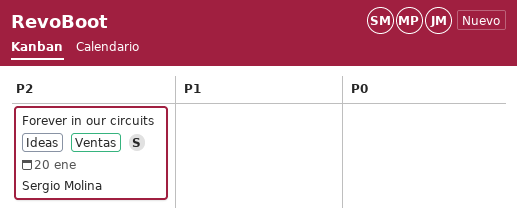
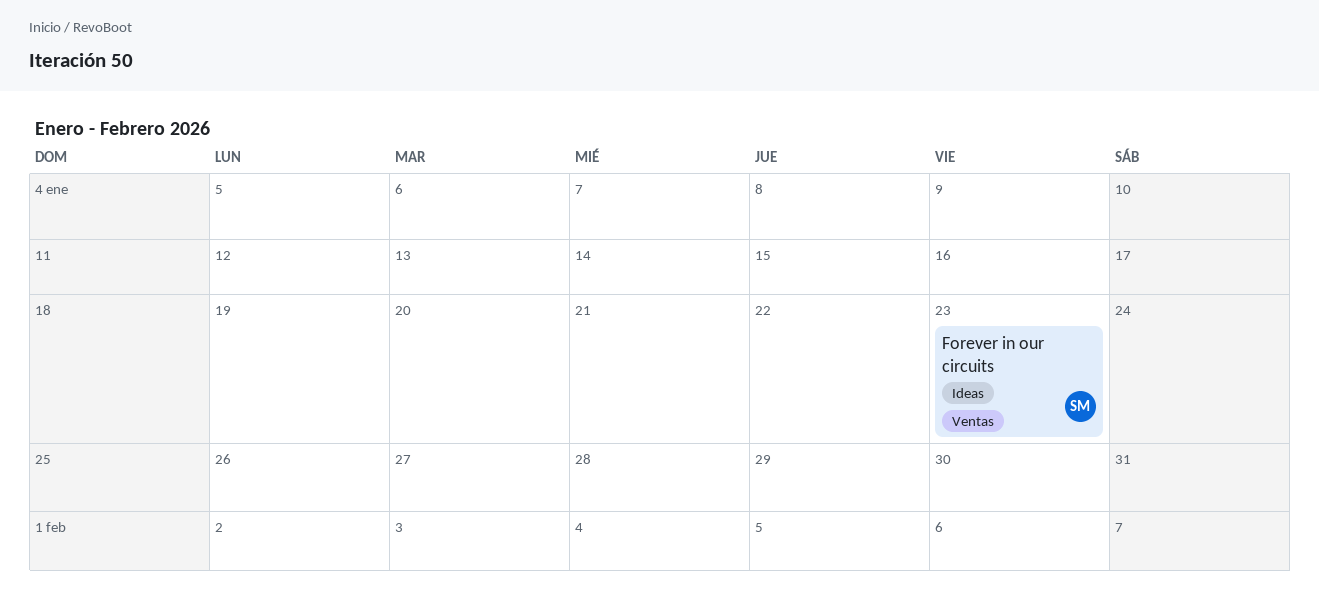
Forever in our circuits, due: Jan 20 -> Jan 23

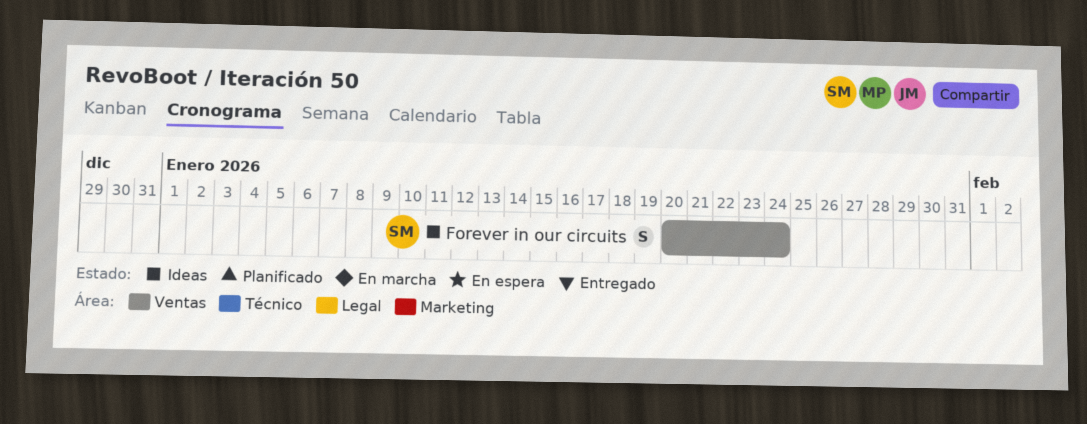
Forever in our circuits, due: Jan 23 -> Jan 24

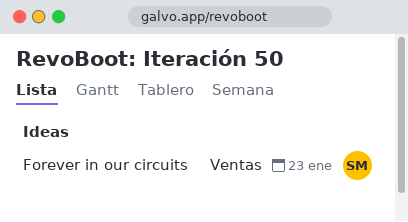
Forever in our circuits, due: Jan 24 -> Jan 23

